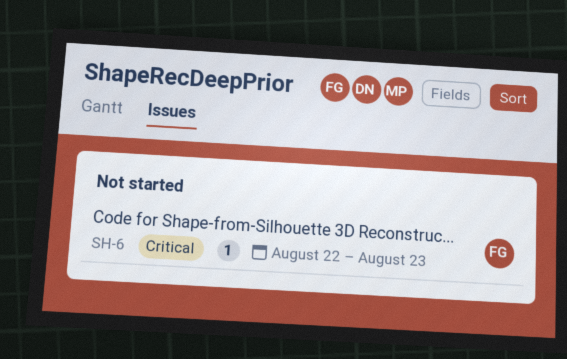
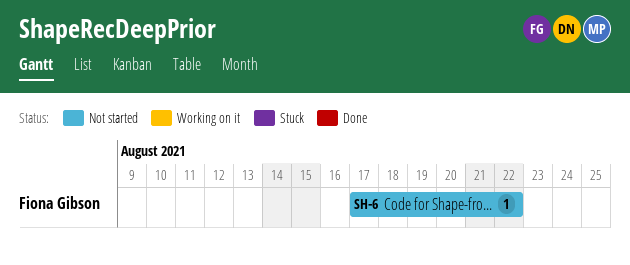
SH-6, start: Aug 22 -> Aug 17
SH-6, due: Aug 23 -> Aug 22

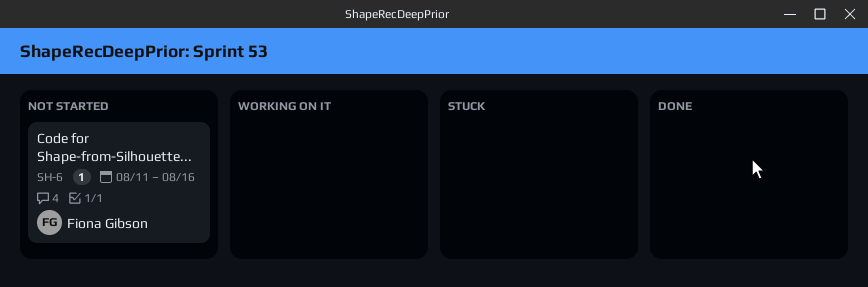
SH-6, start: Aug 17 -> Aug 11
SH-6, due: Aug 22 -> Aug 16

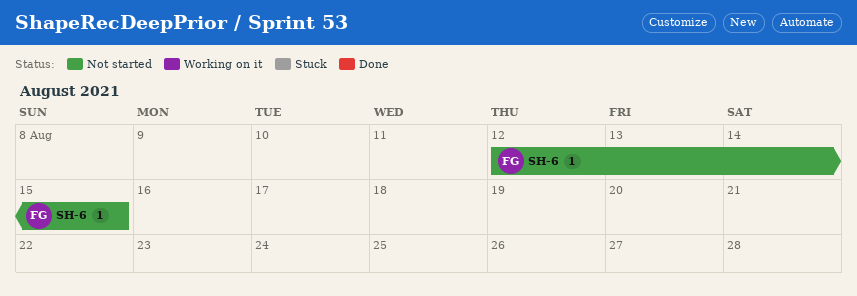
SH-6, start: Aug 11 -> Aug 12
SH-6, due: Aug 16 -> Aug 15

